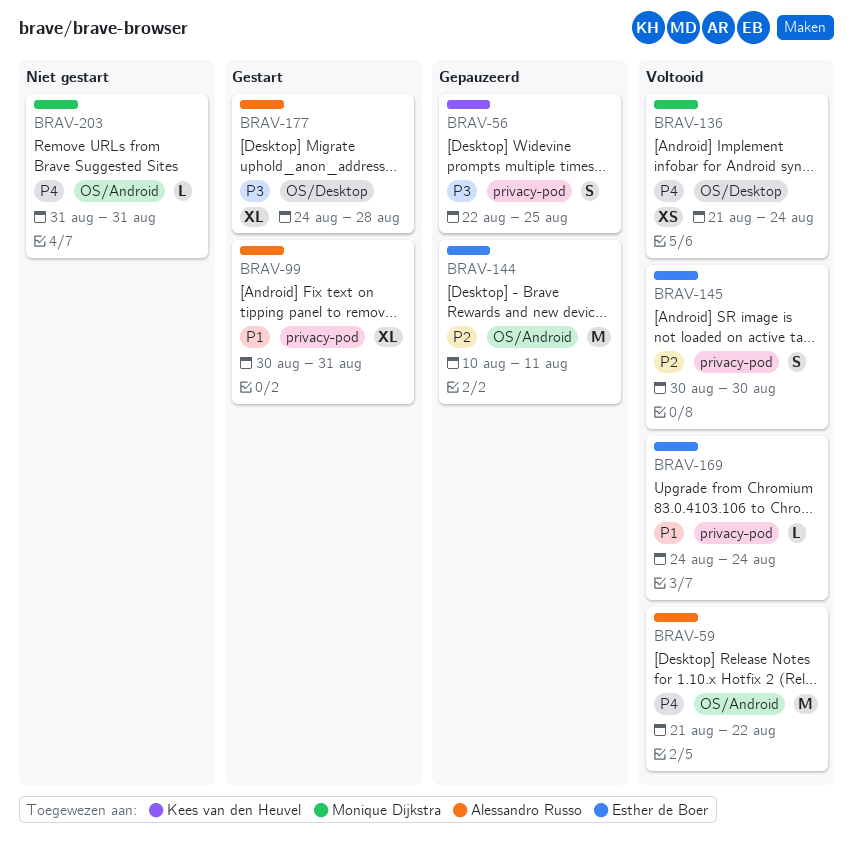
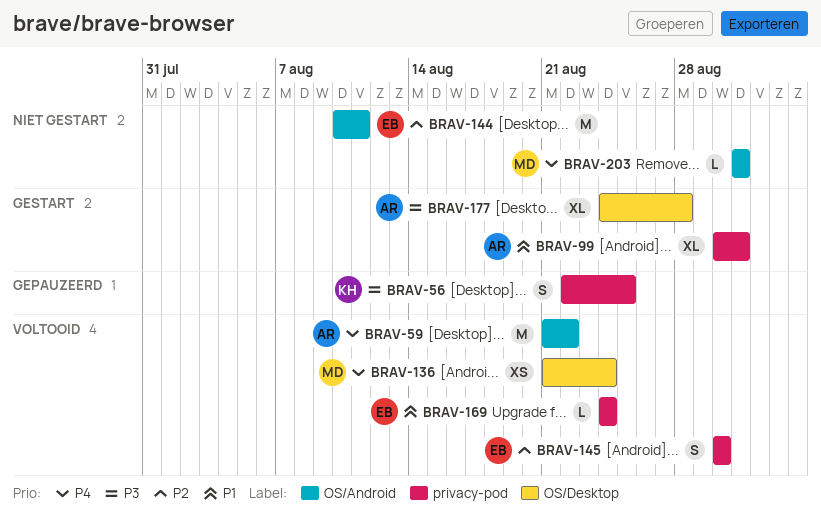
BRAV-144, status: Gepauzeerd -> Niet gestart

